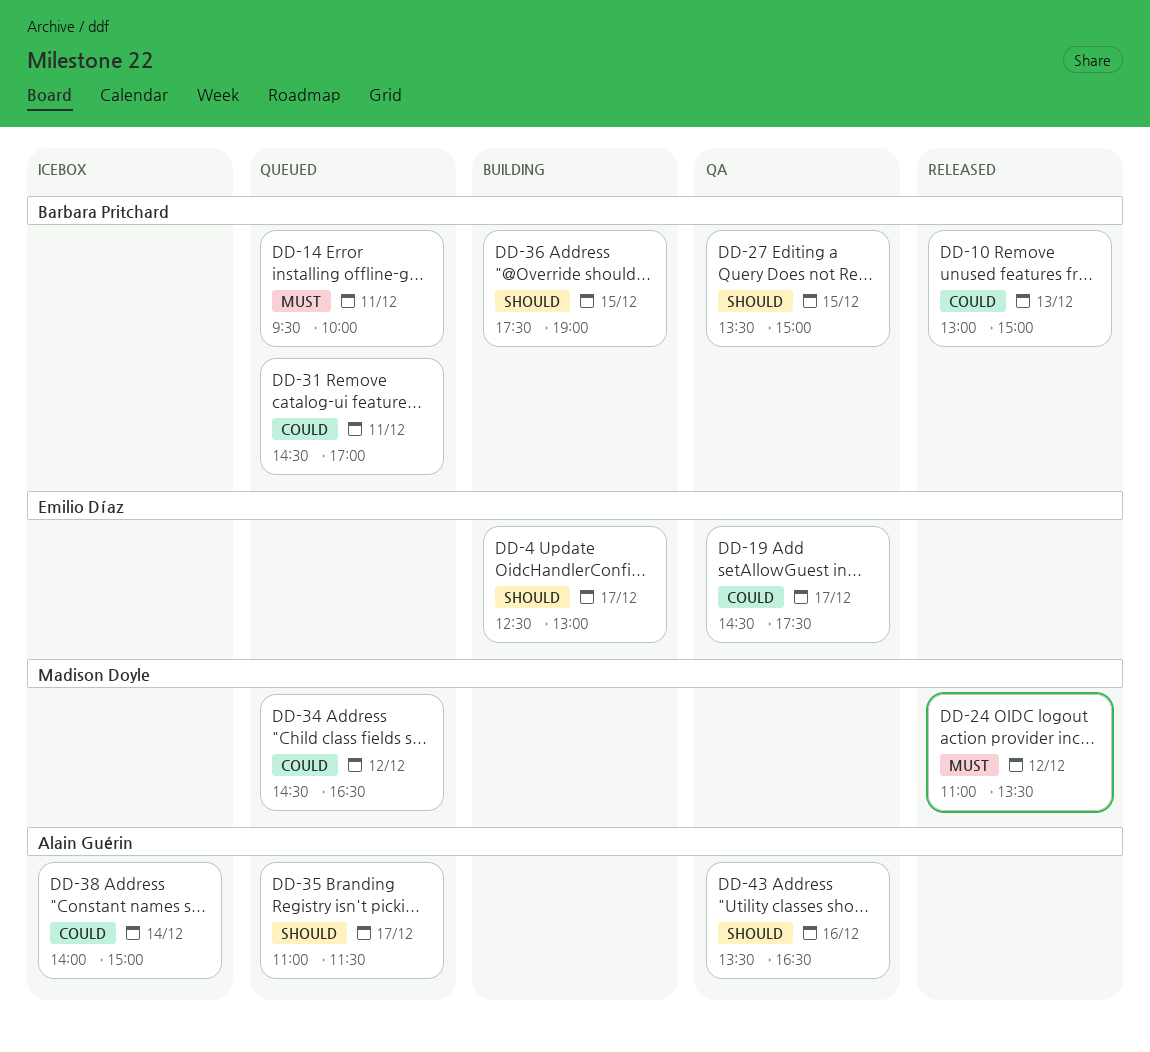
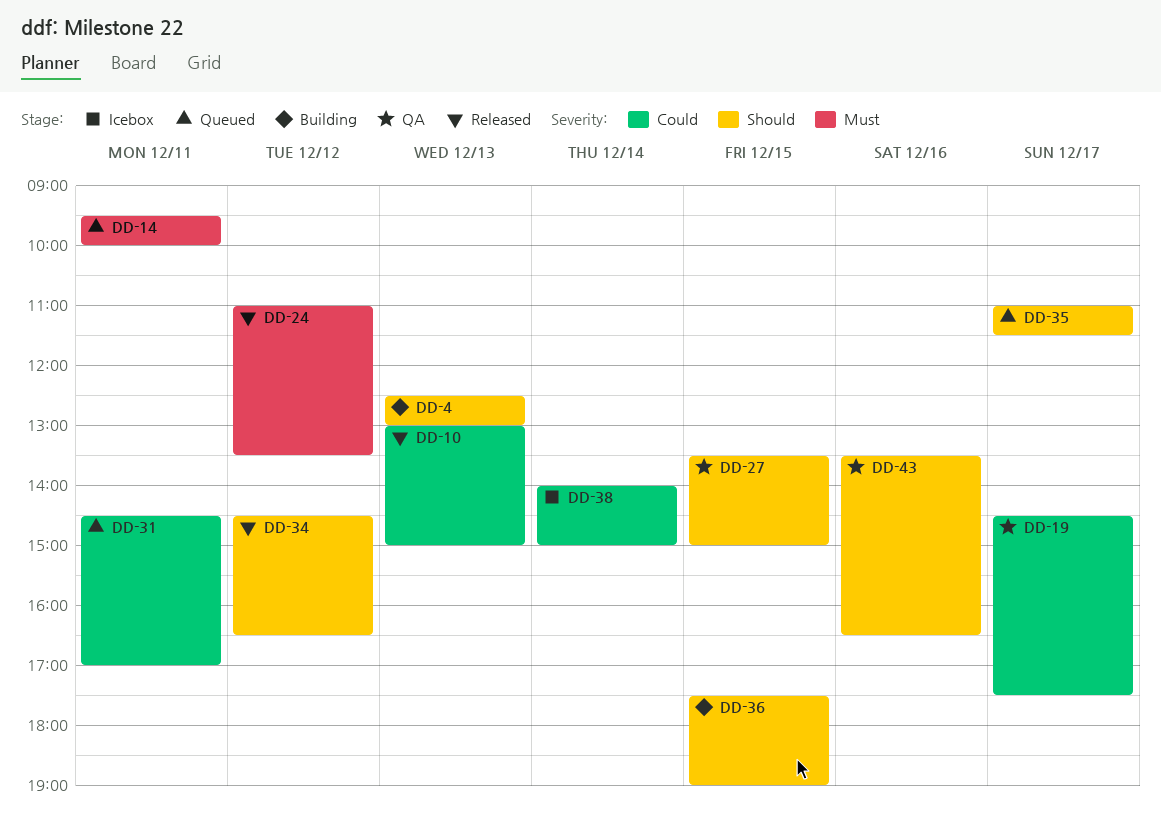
DD-4, day: Dec 17 -> Dec 13
DD-34, status: Queued -> Released
DD-34, priority: Could -> Should

